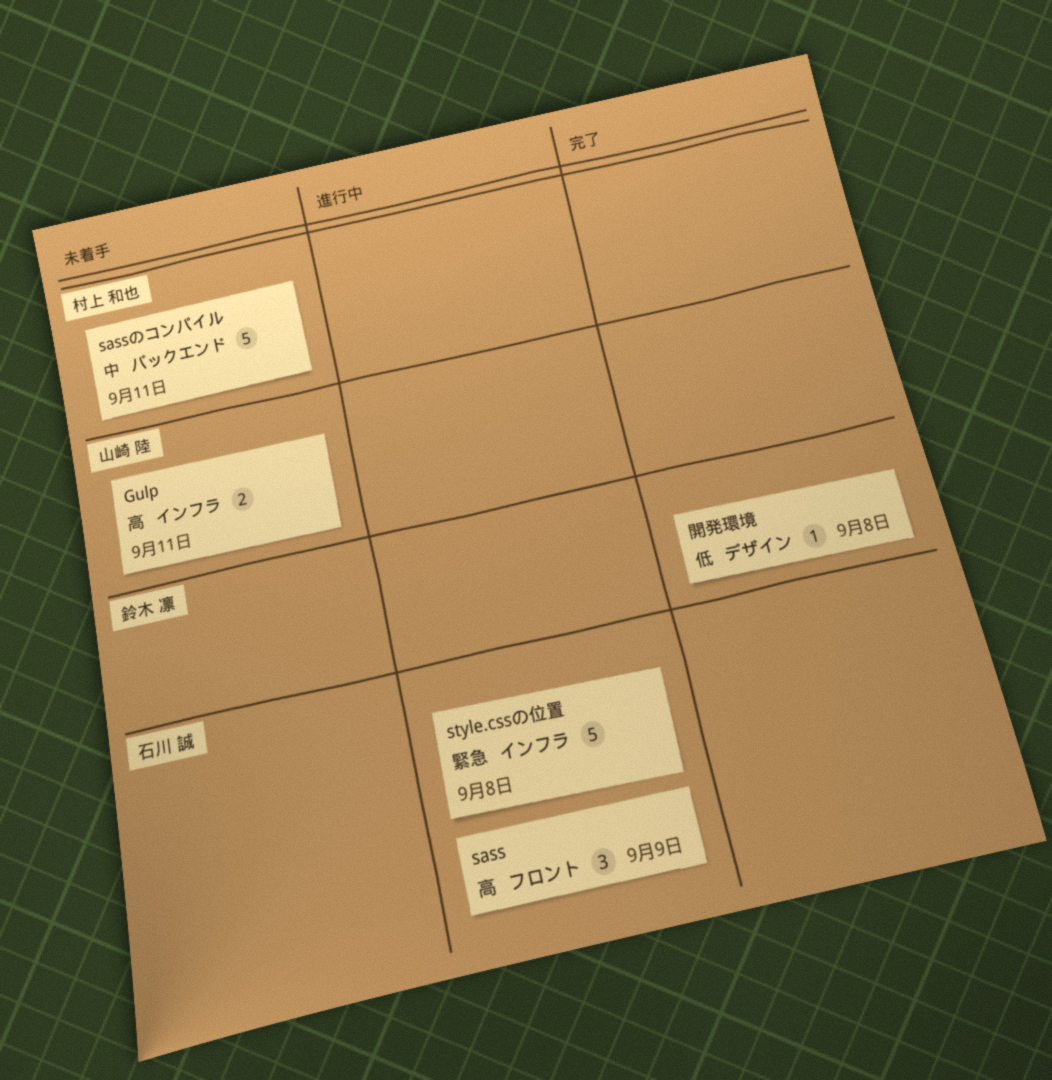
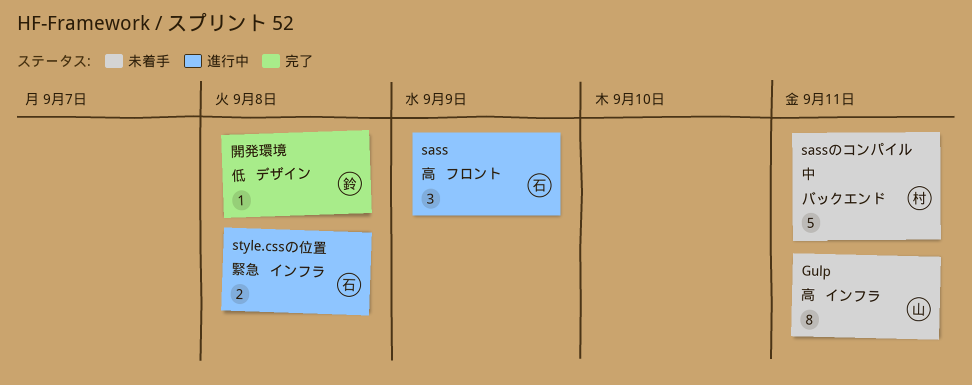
Gulp, estimate: 2 -> 8
style.cssの位置, estimate: 5 -> 2

